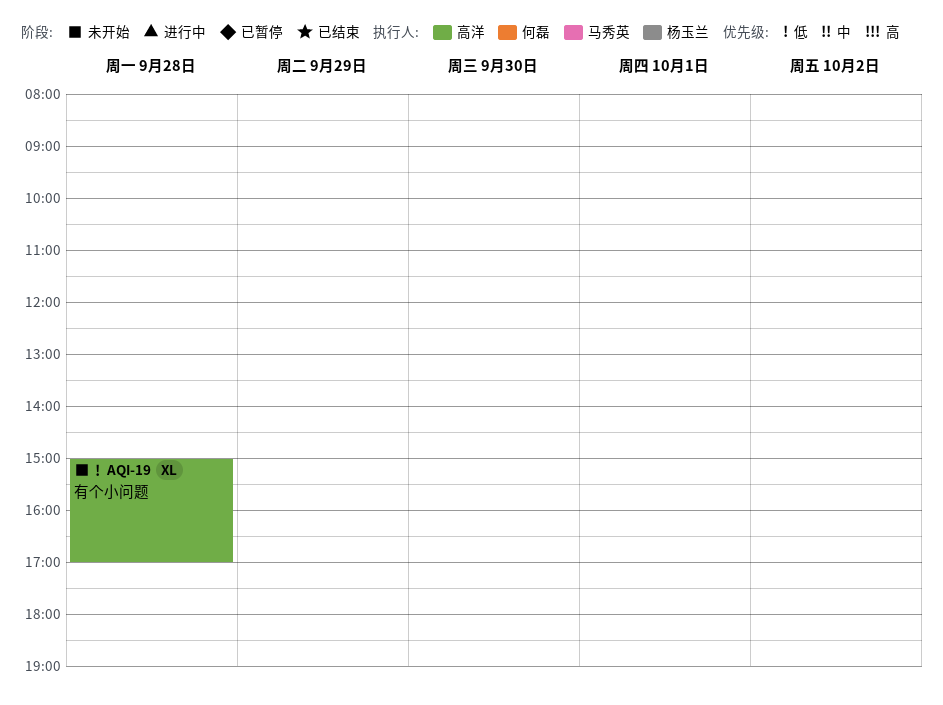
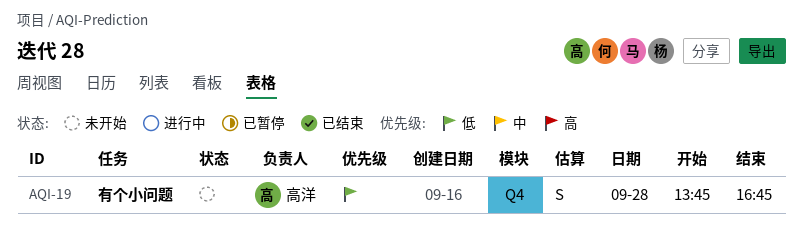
AQI-19, estimate: XL -> S
AQI-19, begins: 15:00 -> 13:45
AQI-19, ends: 17:00 -> 16:45

